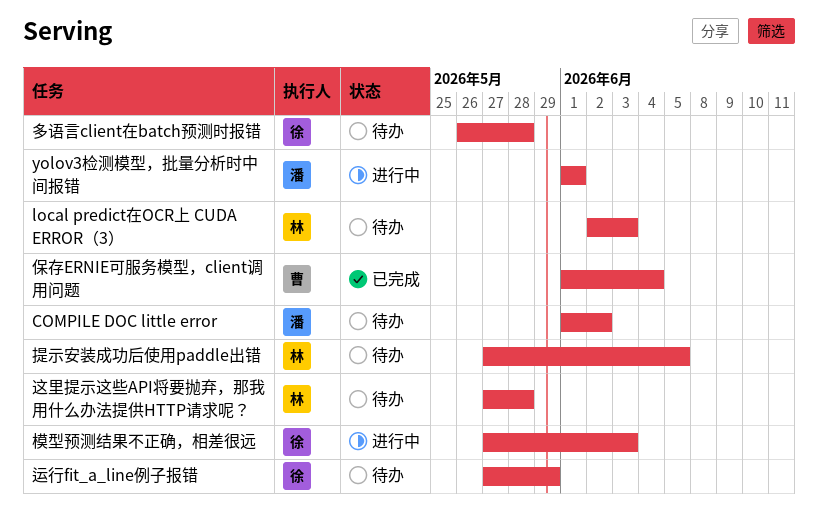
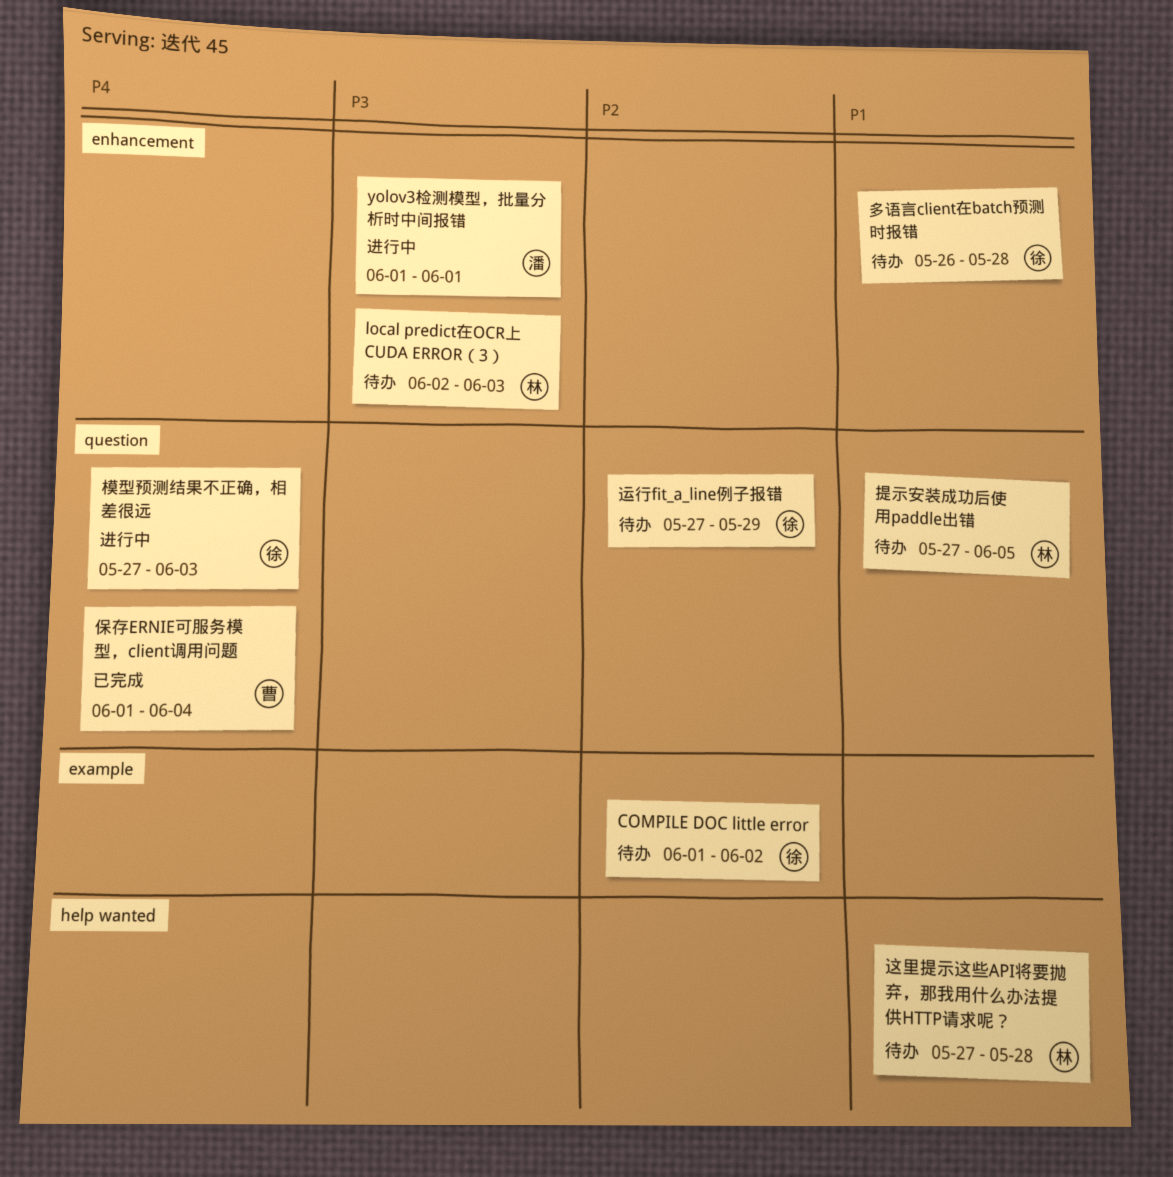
COMPILE DOC little error, owner: 潘 -> 徐

